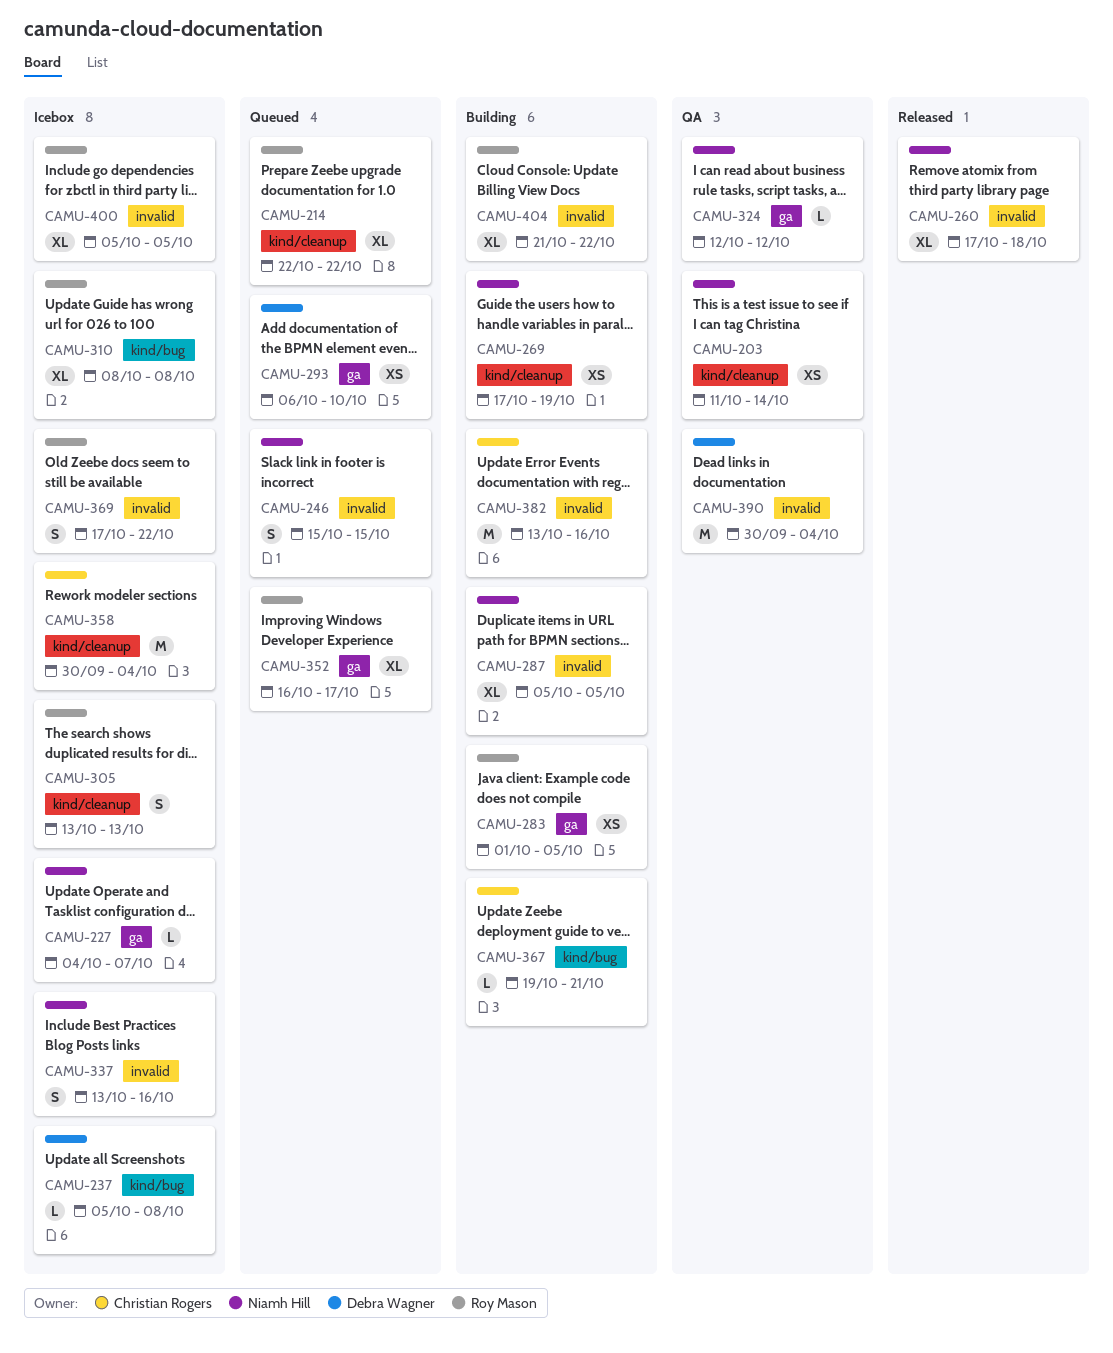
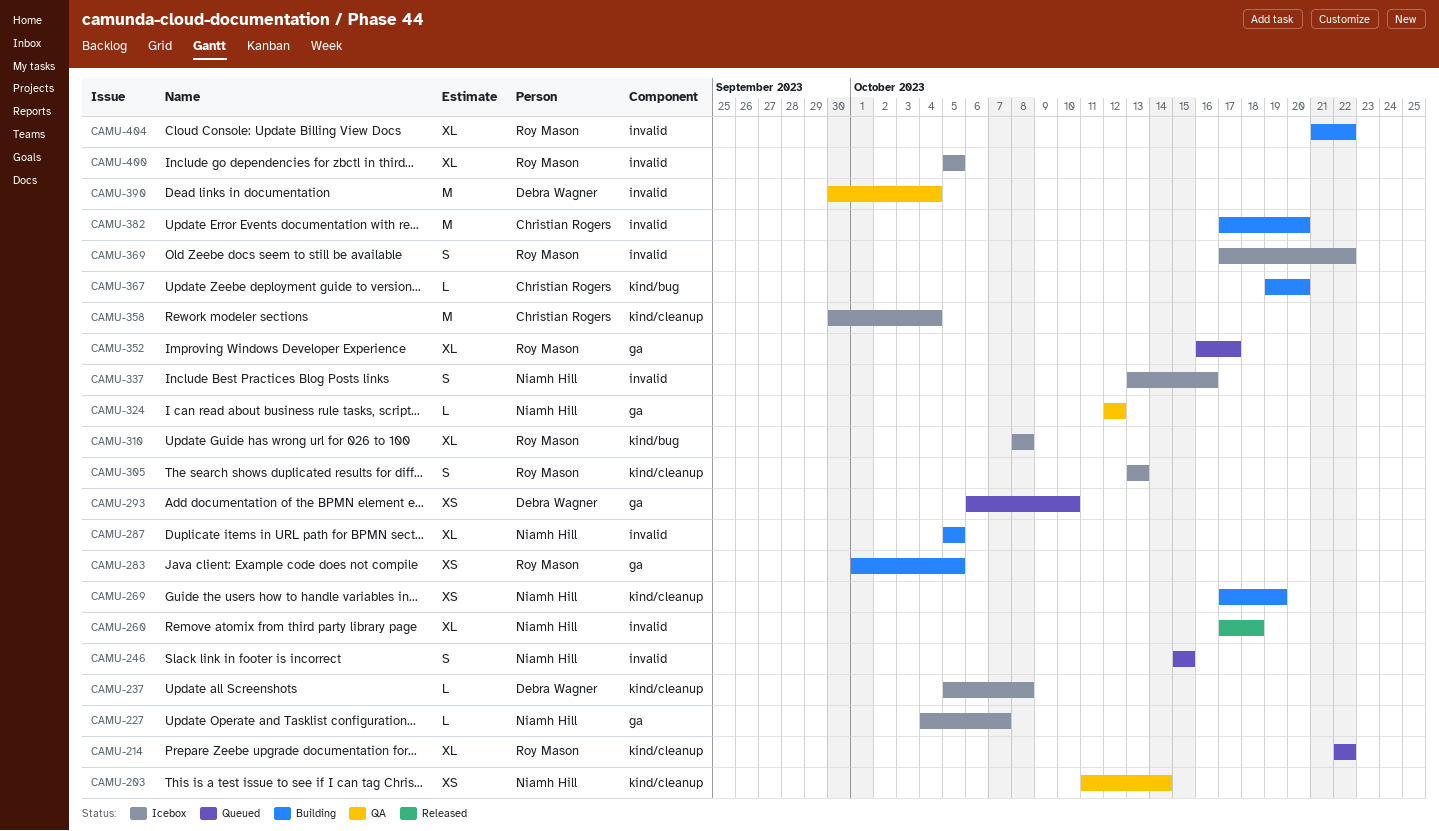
CAMU-237, label: kind/bug -> kind/cleanup
CAMU-367, due: Oct 21 -> Oct 20
CAMU-382, start: Oct 13 -> Oct 17
CAMU-382, due: Oct 16 -> Oct 20

